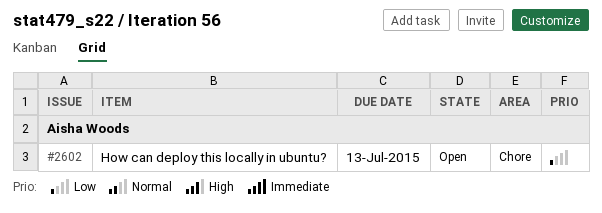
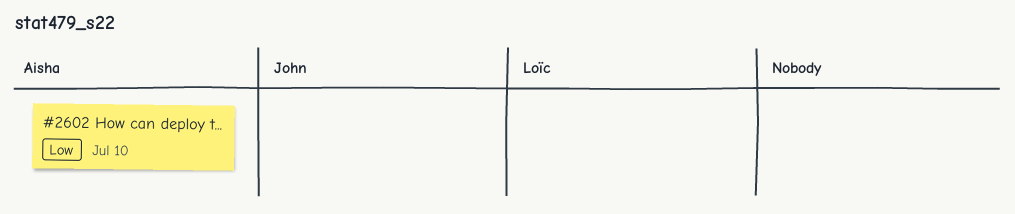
#2602, due: Jul 13 -> Jul 10

